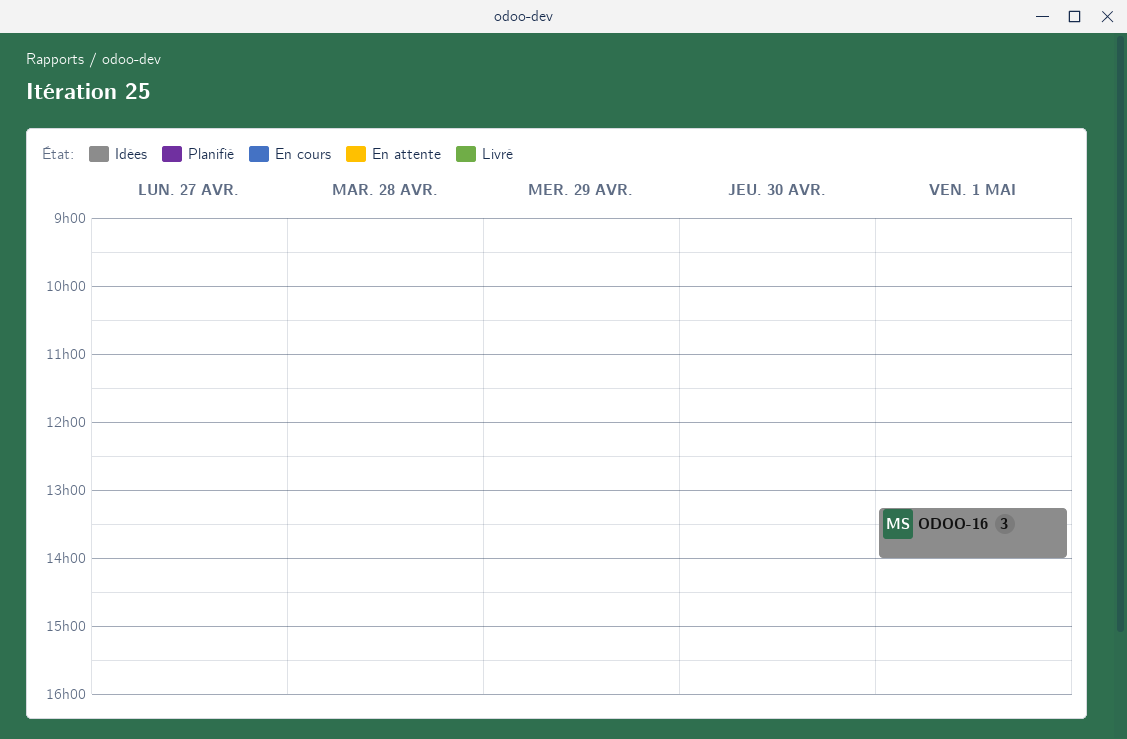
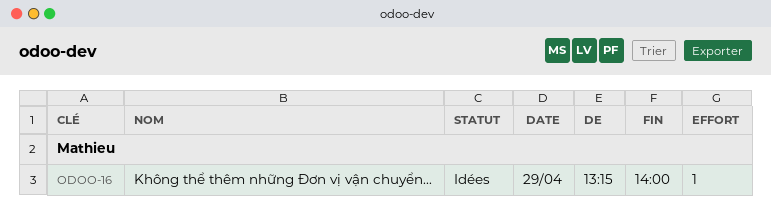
ODOO-16, estimate: 3 -> 1
ODOO-16, day: May 1 -> Apr 29

